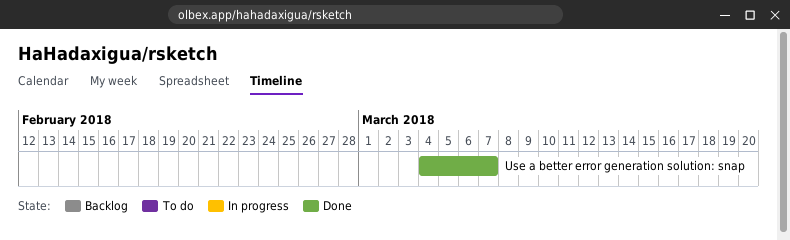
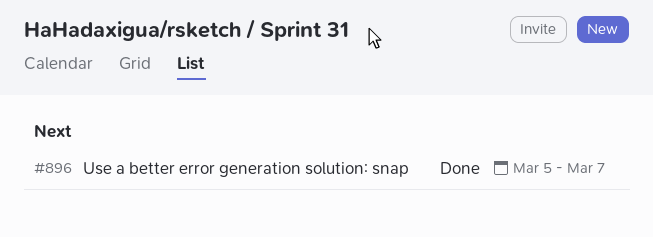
Use a better error generation solution: snap, start: Mar 4 -> Mar 5

